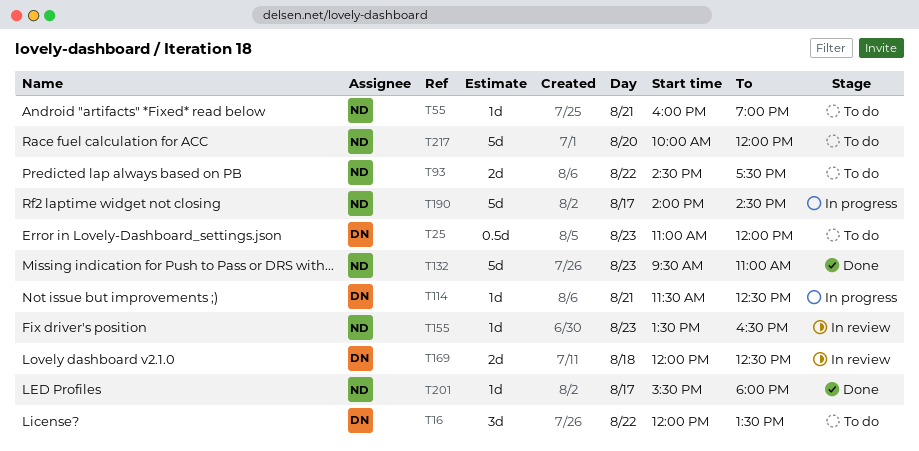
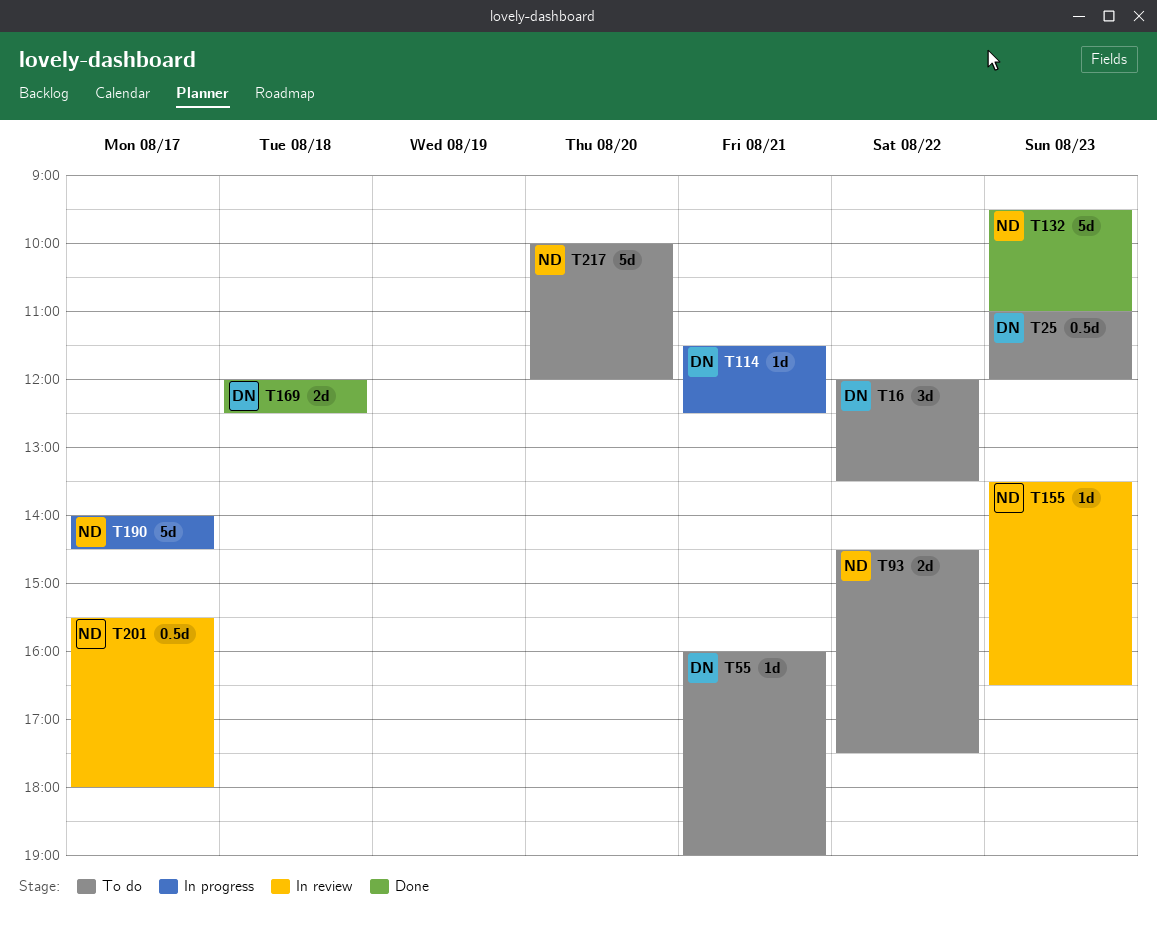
T55, owner: ND -> DN
T169, status: In review -> Done
T201, status: Done -> In review
T201, estimate: 1d -> 0.5d

